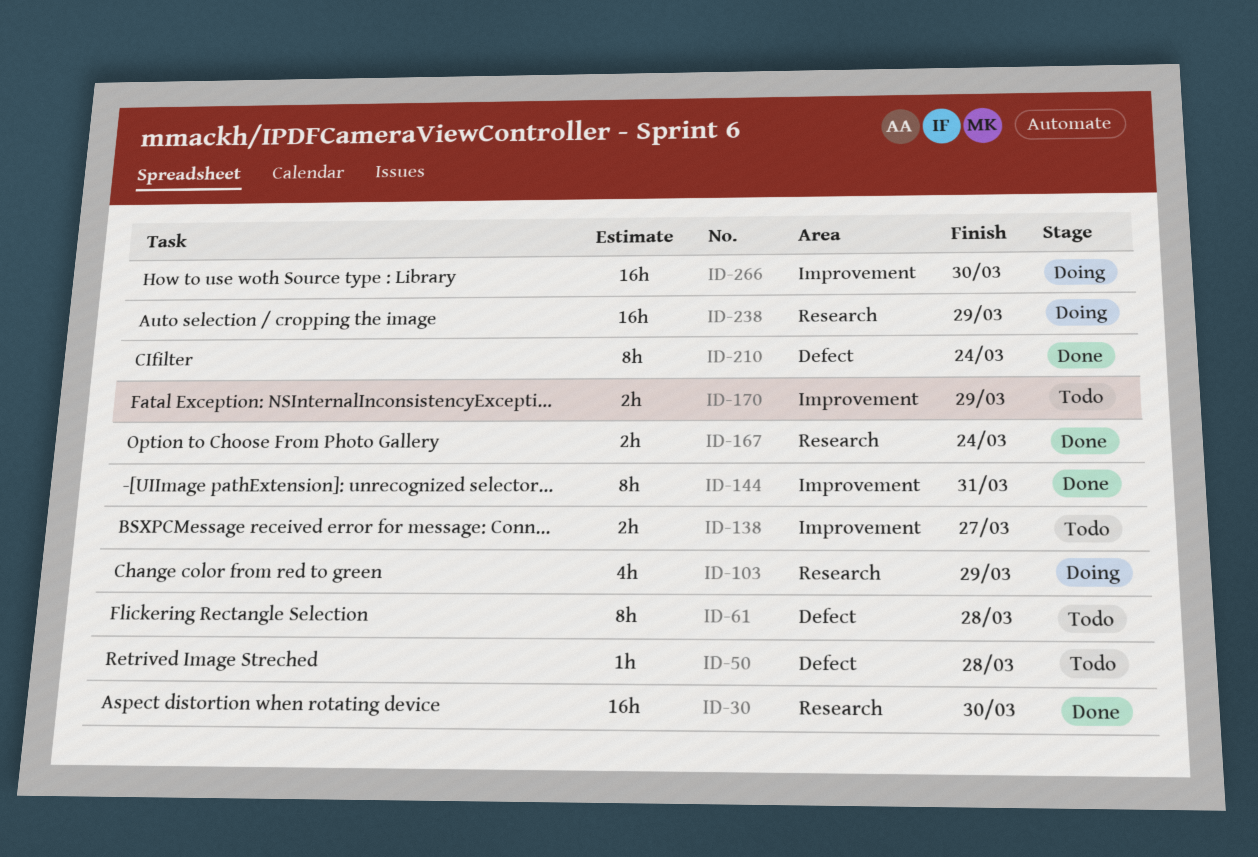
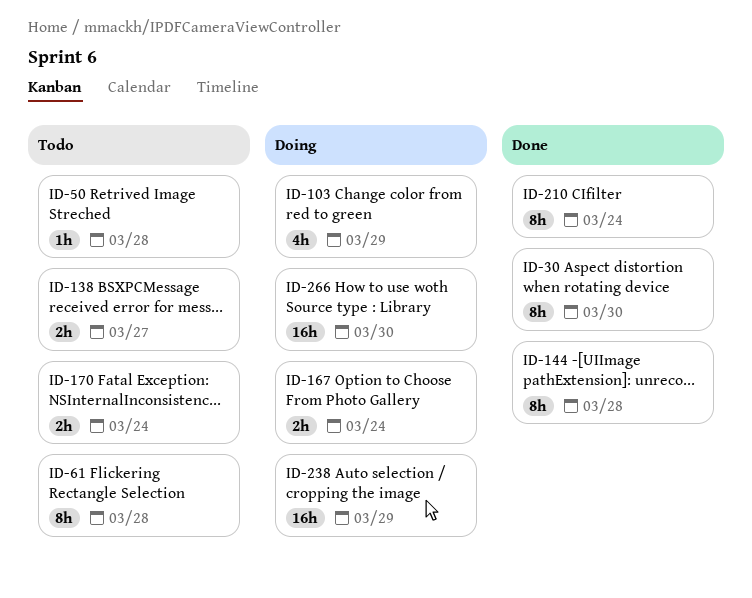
ID-30, estimate: 16h -> 8h
ID-144, due: Mar 31 -> Mar 28
ID-167, status: Done -> Doing
ID-170, due: Mar 29 -> Mar 24

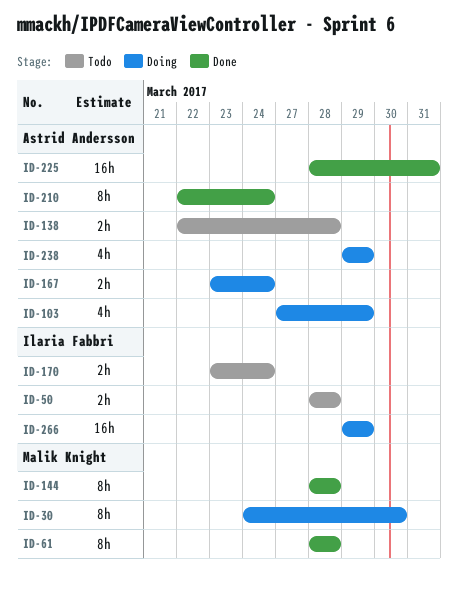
ID-30, status: Done -> Doing
ID-50, estimate: 1h -> 2h
ID-61, status: Todo -> Done
ID-138, due: Mar 27 -> Mar 28
ID-225: none -> present
ID-238, estimate: 16h -> 4h
ID-266, due: Mar 30 -> Mar 29

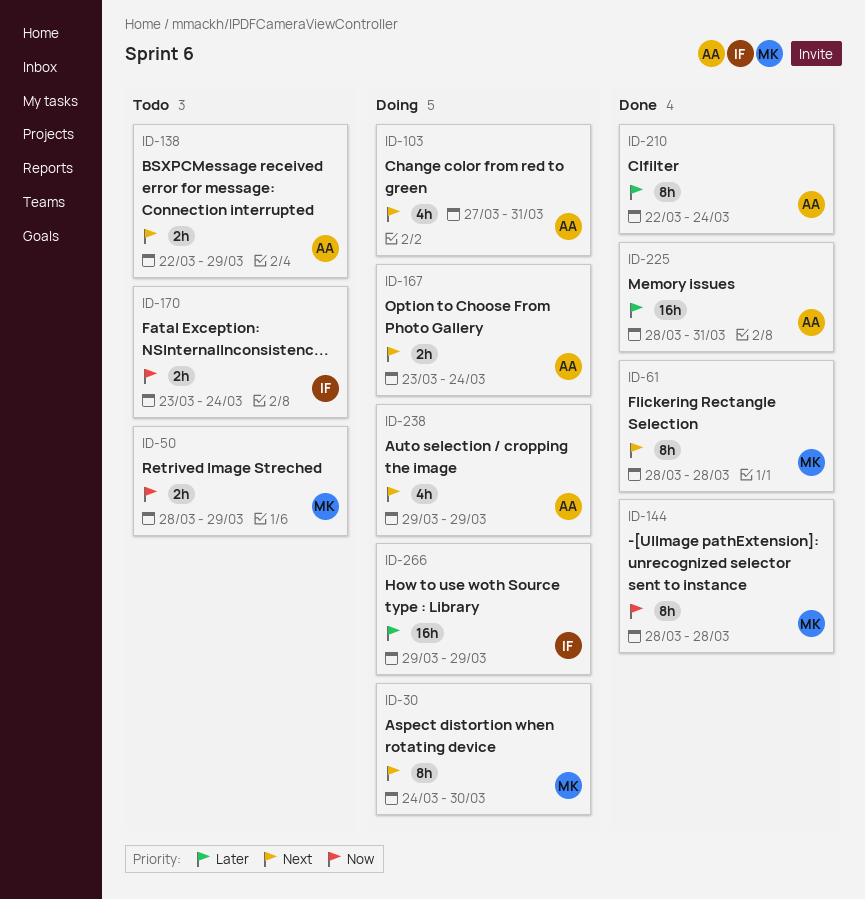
ID-50, owner: Ilaria Fabbri -> Malik Knight
ID-50, due: Mar 28 -> Mar 29
ID-103, due: Mar 29 -> Mar 31
ID-138, due: Mar 28 -> Mar 29

